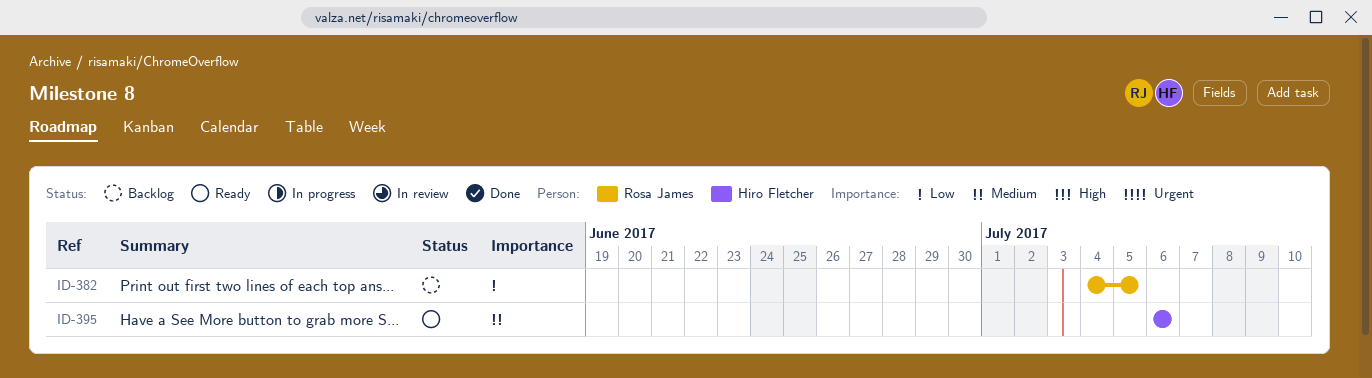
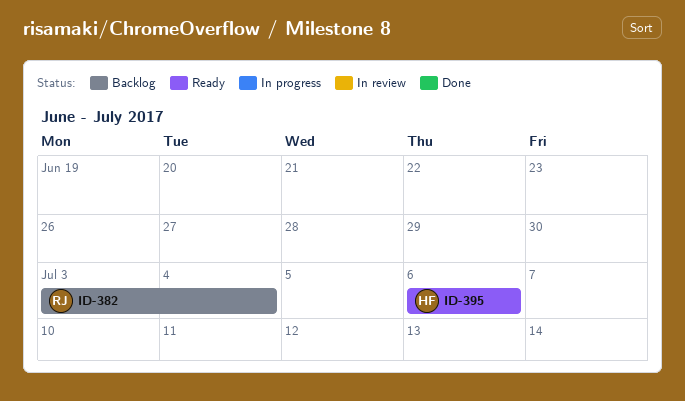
ID-382, start: Jul 4 -> Jul 3
ID-382, due: Jul 5 -> Jul 4

